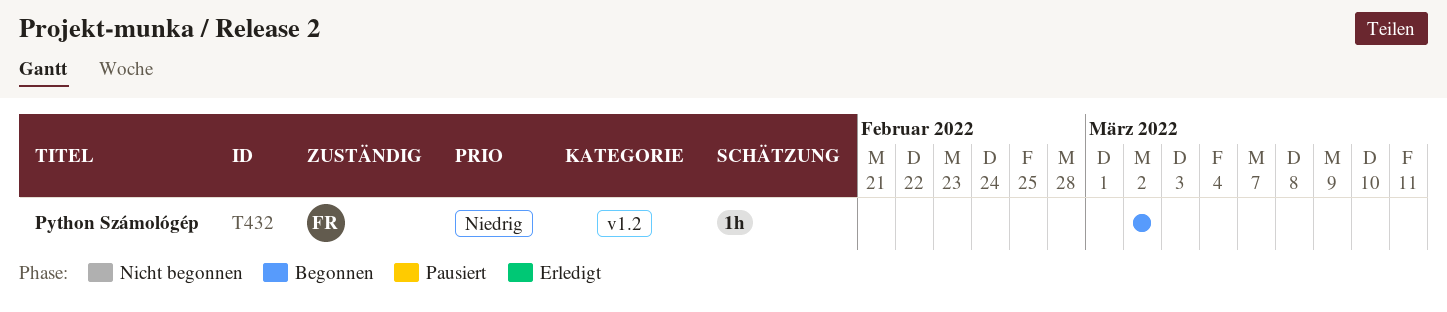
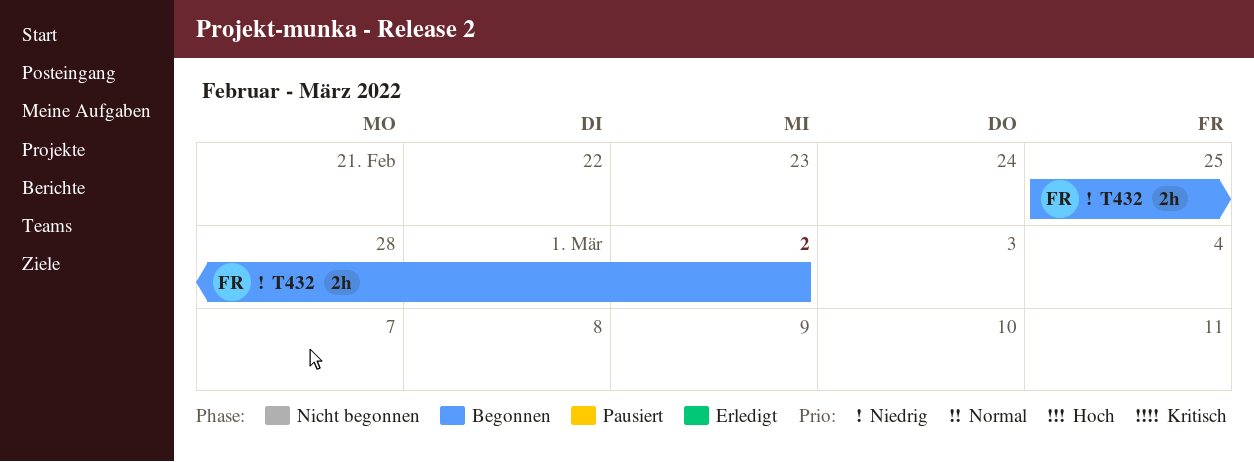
T432, estimate: 1h -> 2h
T432, start: Mar 2 -> Feb 25

